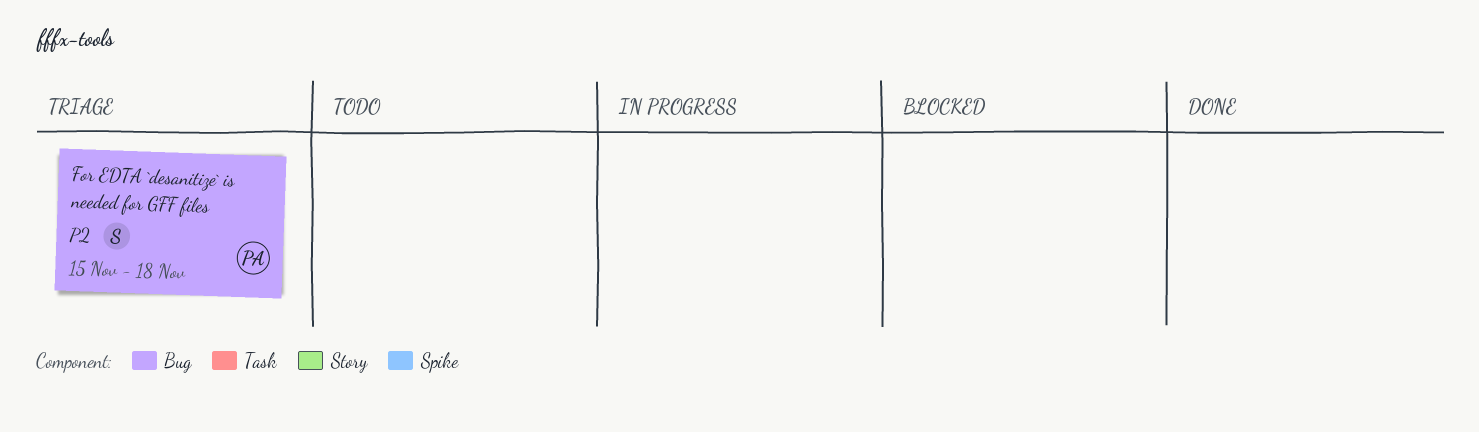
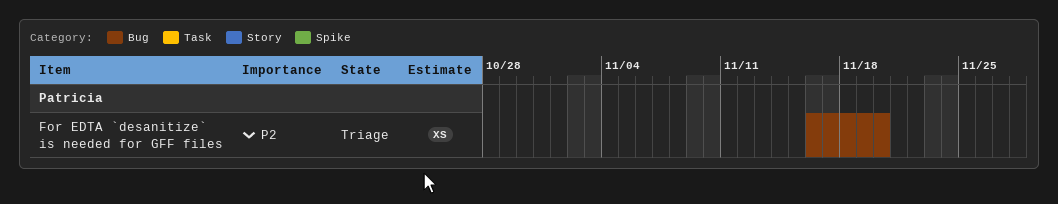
For EDTA `desanitize` is needed for GFF files, estimate: S -> XS
For EDTA `desanitize` is needed for GFF files, start: Nov 15 -> Nov 16
For EDTA `desanitize` is needed for GFF files, due: Nov 18 -> Nov 20

